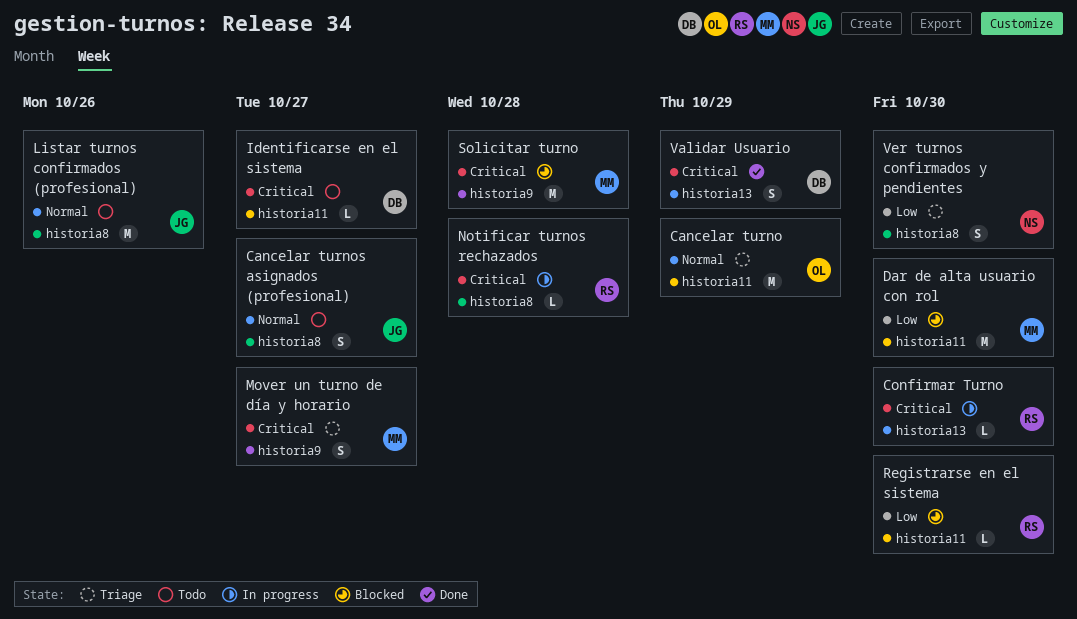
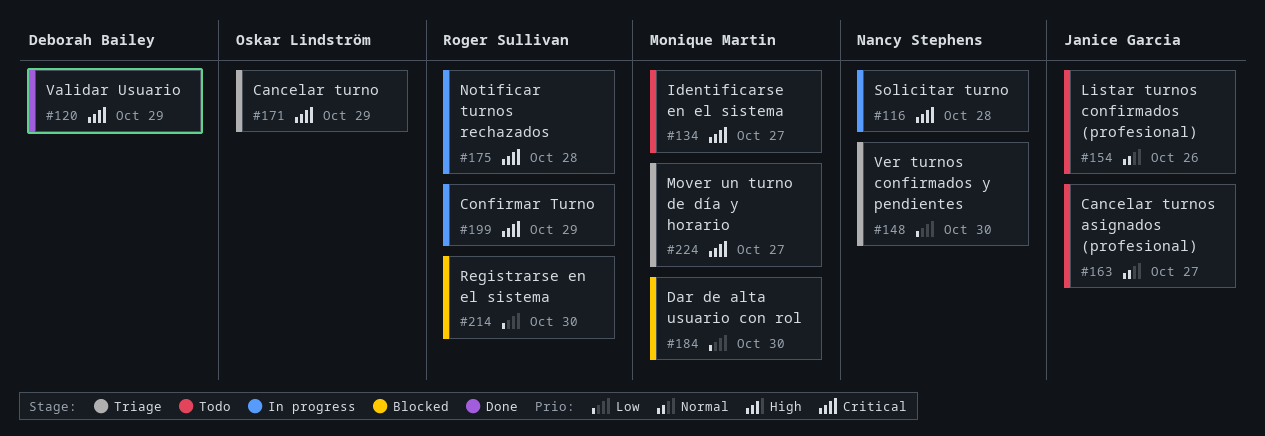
Cancelar turno, priority: Normal -> Critical
Confirmar Turno, due: Oct 30 -> Oct 29
Identificarse en el sistema, owner: Deborah Bailey -> Monique Martin
Solicitar turno, status: Blocked -> In progress
Solicitar turno, owner: Monique Martin -> Nancy Stephens

